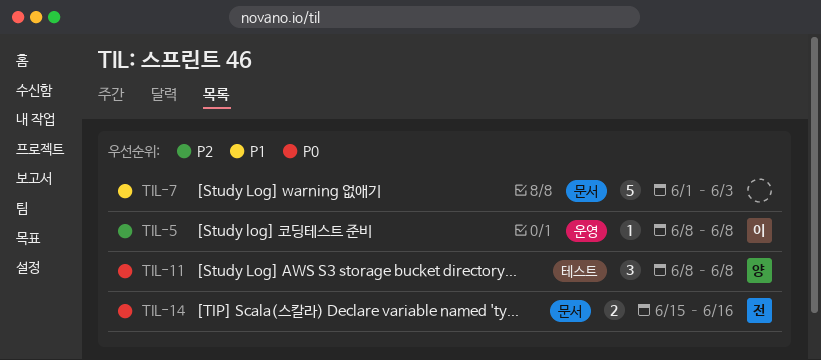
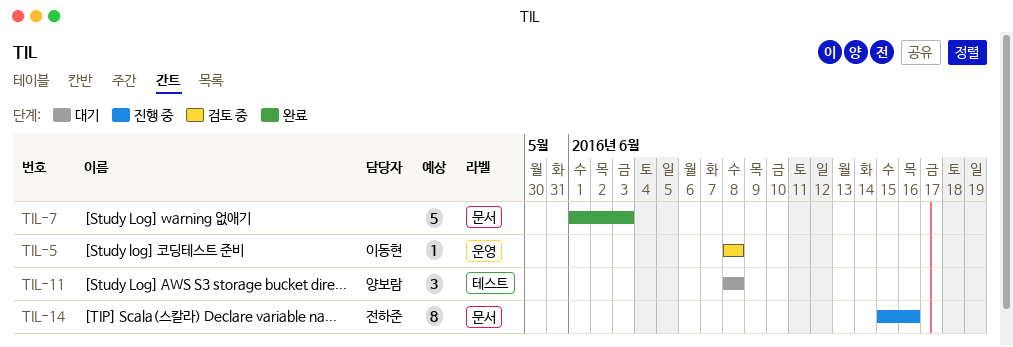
TIL-14, estimate: 2 -> 8

